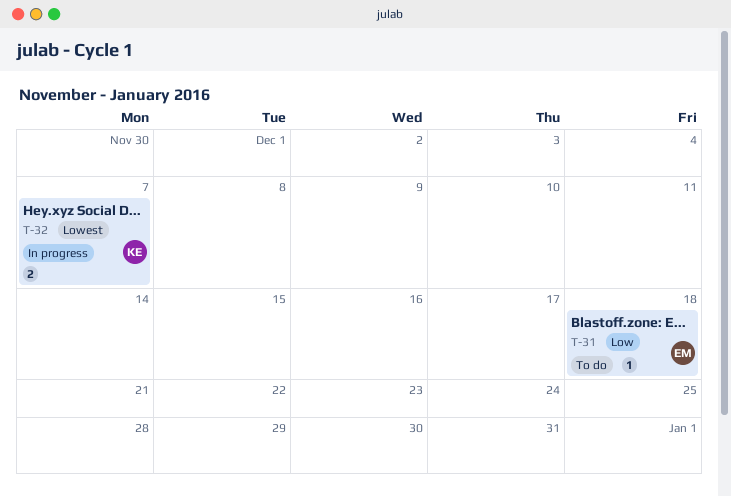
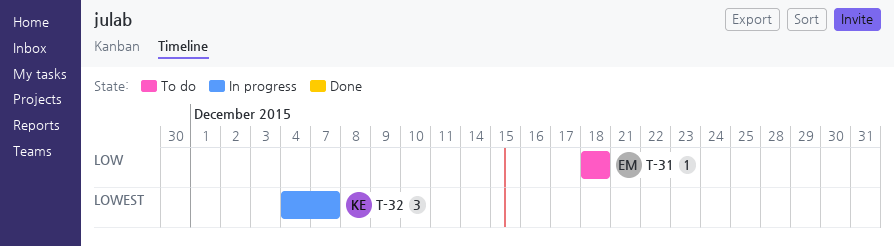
T-32, estimate: 2 -> 3

